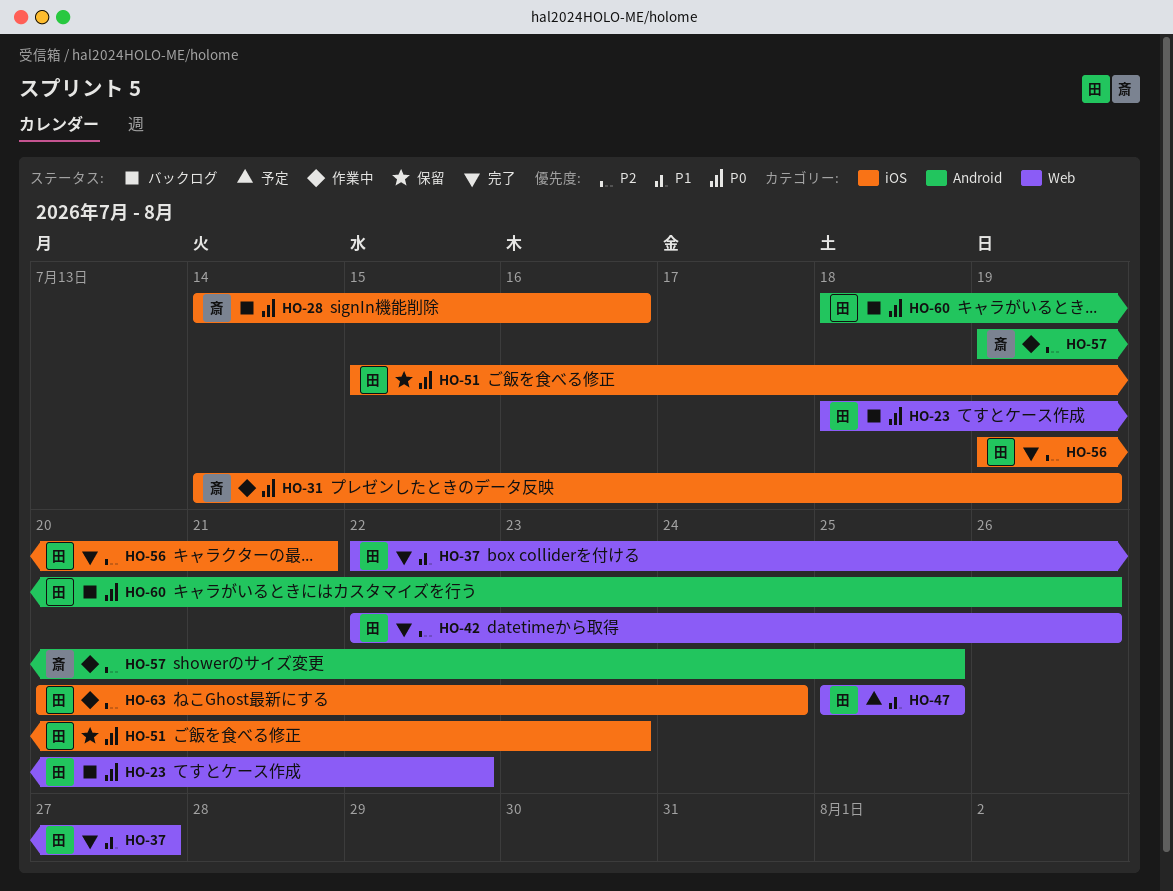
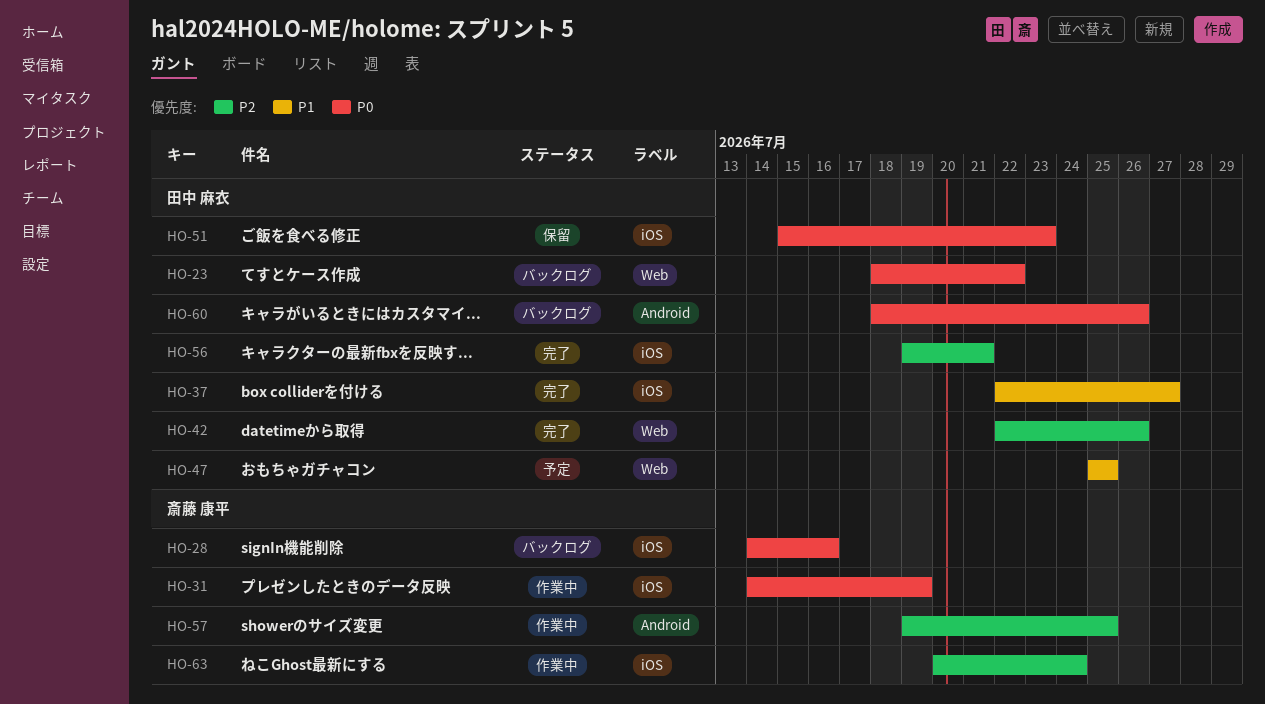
HO-37, label: Web -> iOS
HO-63, owner: 田中 麻衣 -> 斎藤 康平

